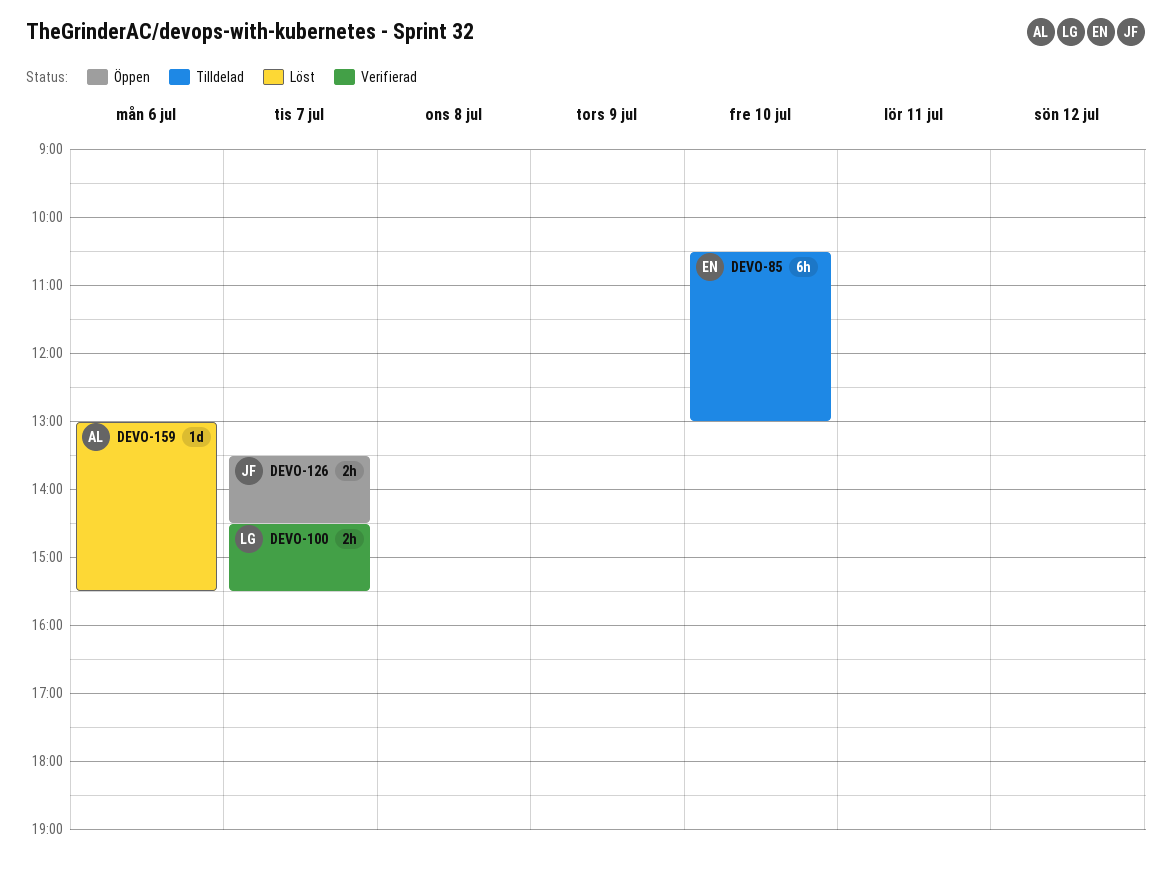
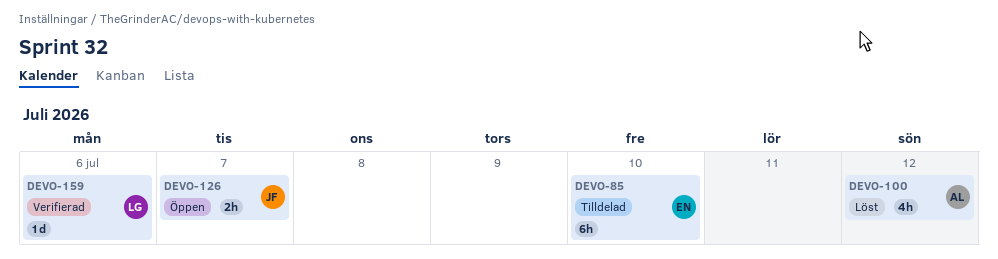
DEVO-100, status: Verifierad -> Löst
DEVO-100, owner: LG -> AL
DEVO-100, estimate: 2h -> 4h
DEVO-100, day: Jul 7 -> Jul 12
DEVO-159, status: Löst -> Verifierad
DEVO-159, owner: AL -> LG

